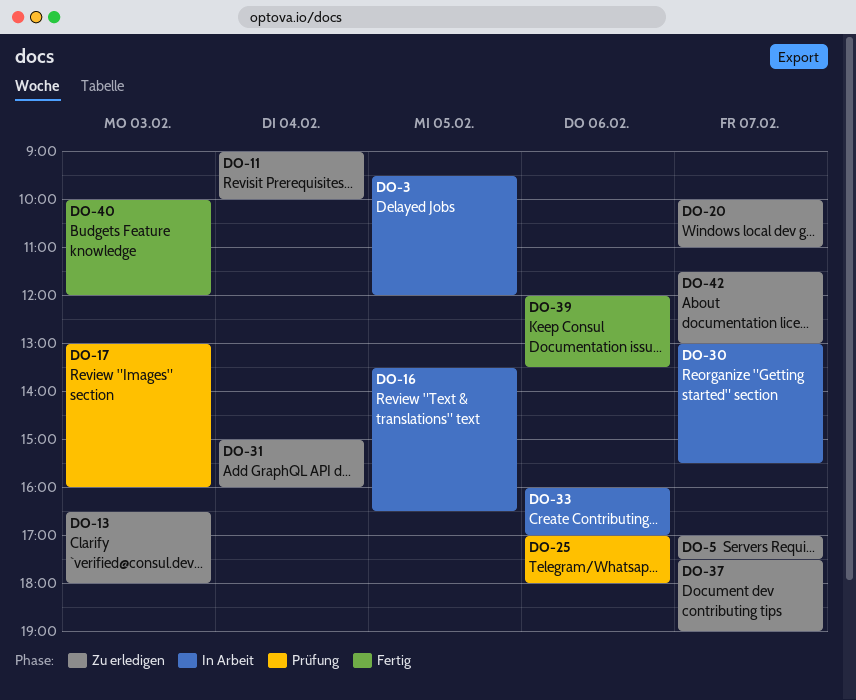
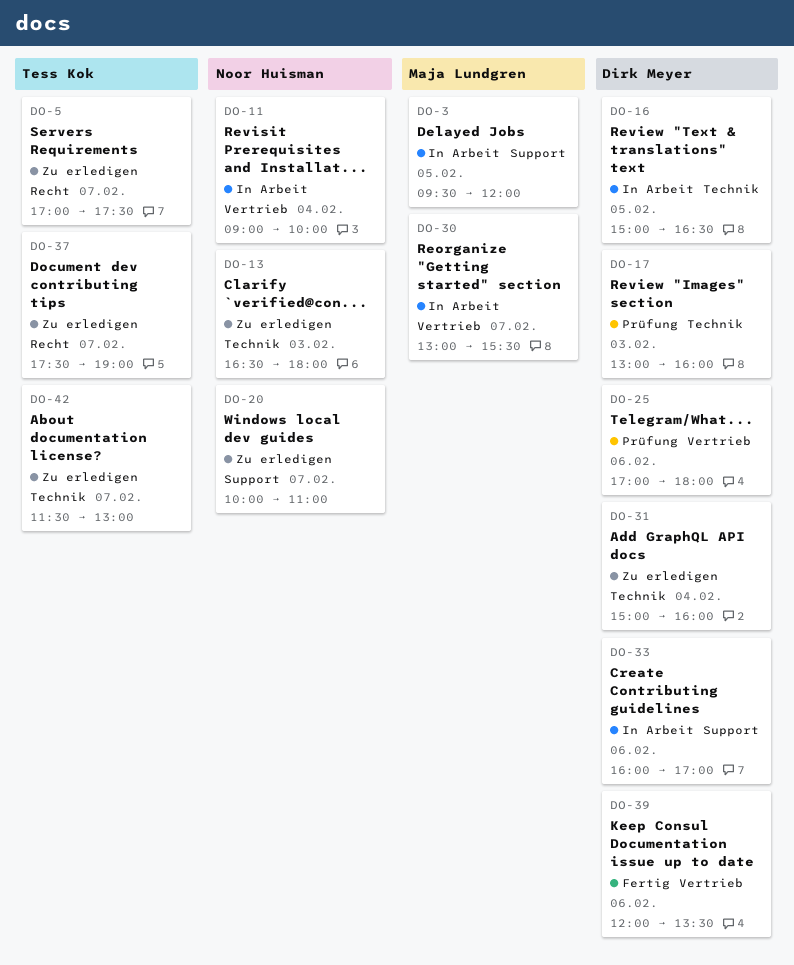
DO-11, status: Zu erledigen -> In Arbeit
DO-16, begins: 13:30 -> 15:00
DO-40: present -> none

